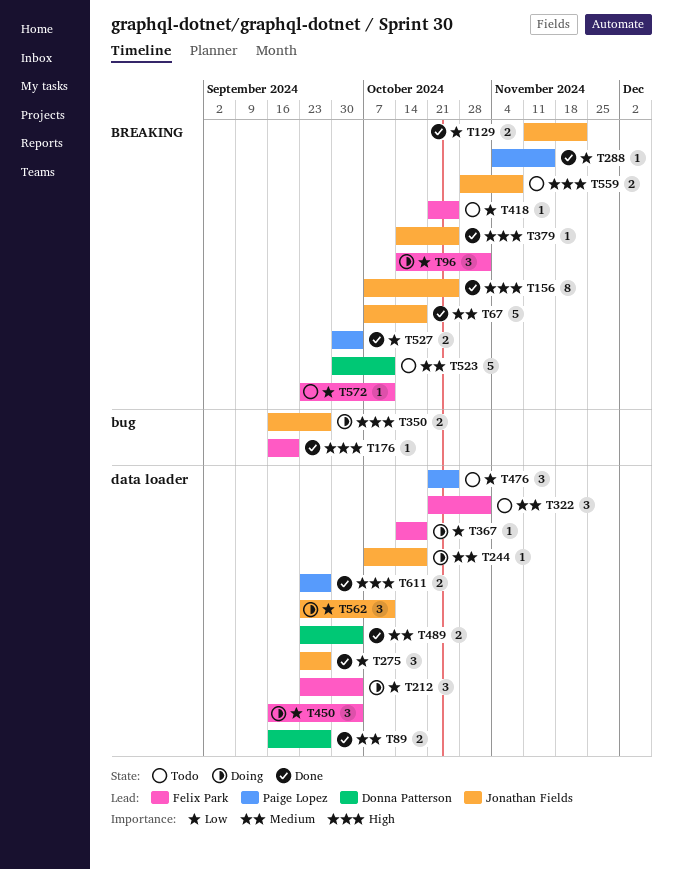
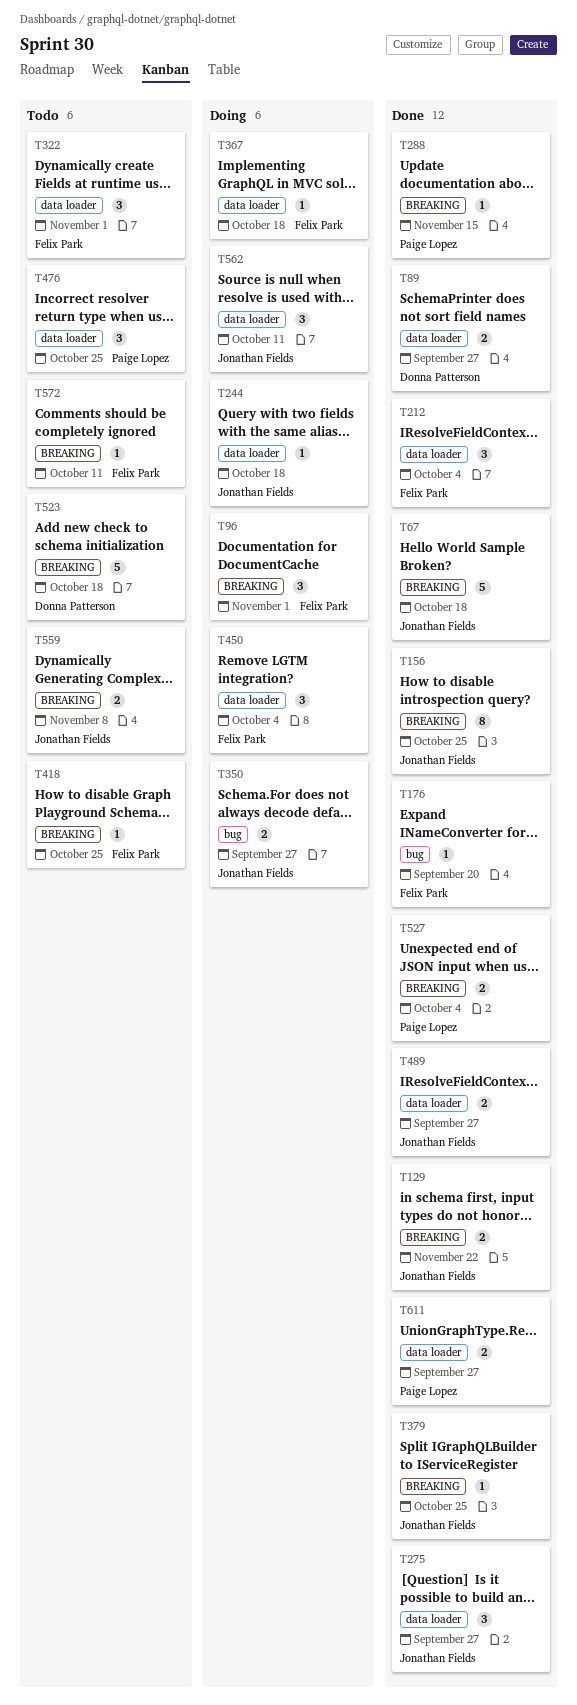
T212, status: Doing -> Done
T489, owner: Donna Patterson -> Jonathan Fields
T489, due: Oct 4 -> Sep 27
T523, due: Oct 11 -> Oct 18

